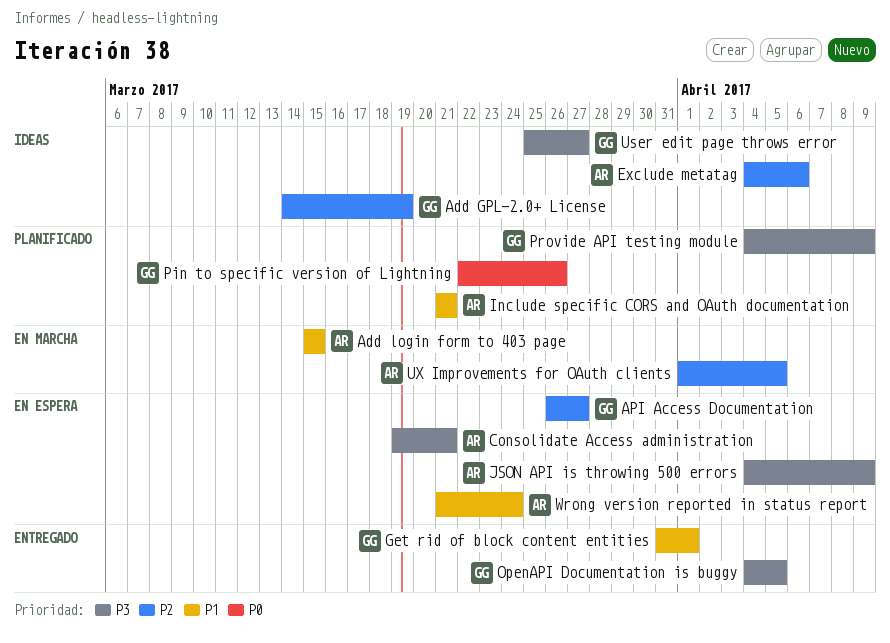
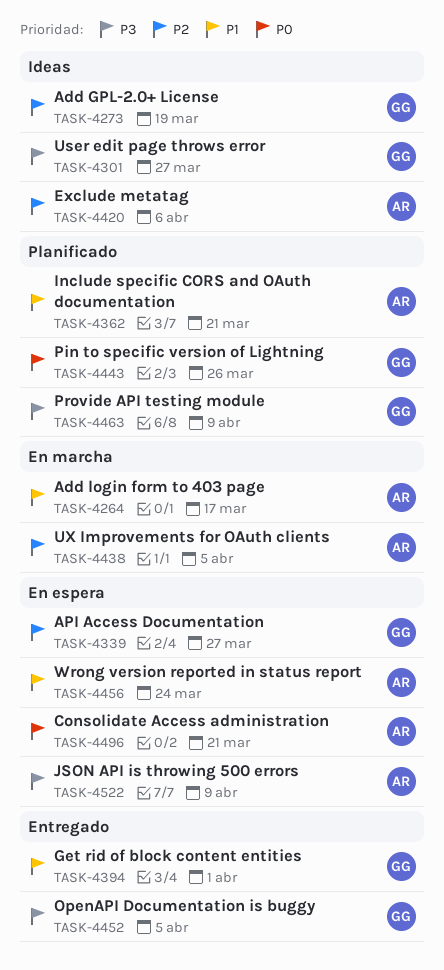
Add login form to 403 page, due: Mar 15 -> Mar 17
Consolidate Access administration, priority: P3 -> P0

